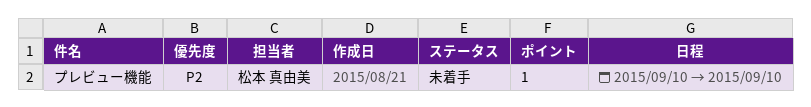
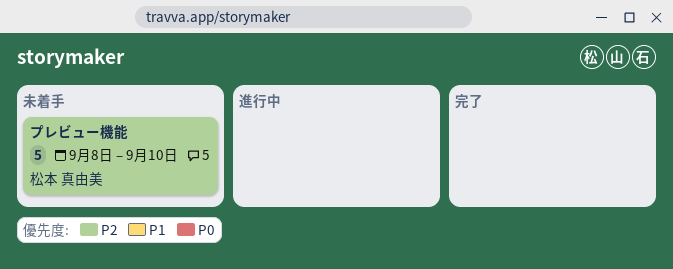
プレビュー機能, estimate: 1 -> 5
プレビュー機能, start: Sep 10 -> Sep 8

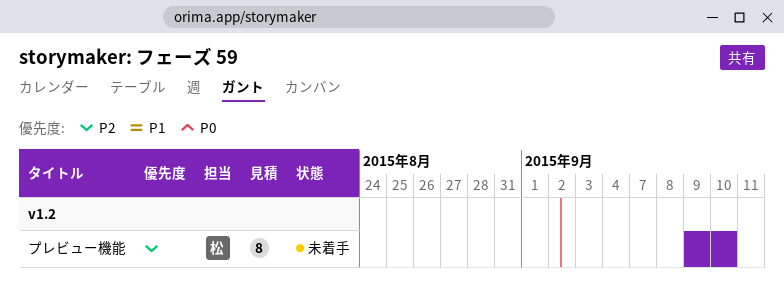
プレビュー機能, estimate: 5 -> 8
プレビュー機能, start: Sep 8 -> Sep 9

